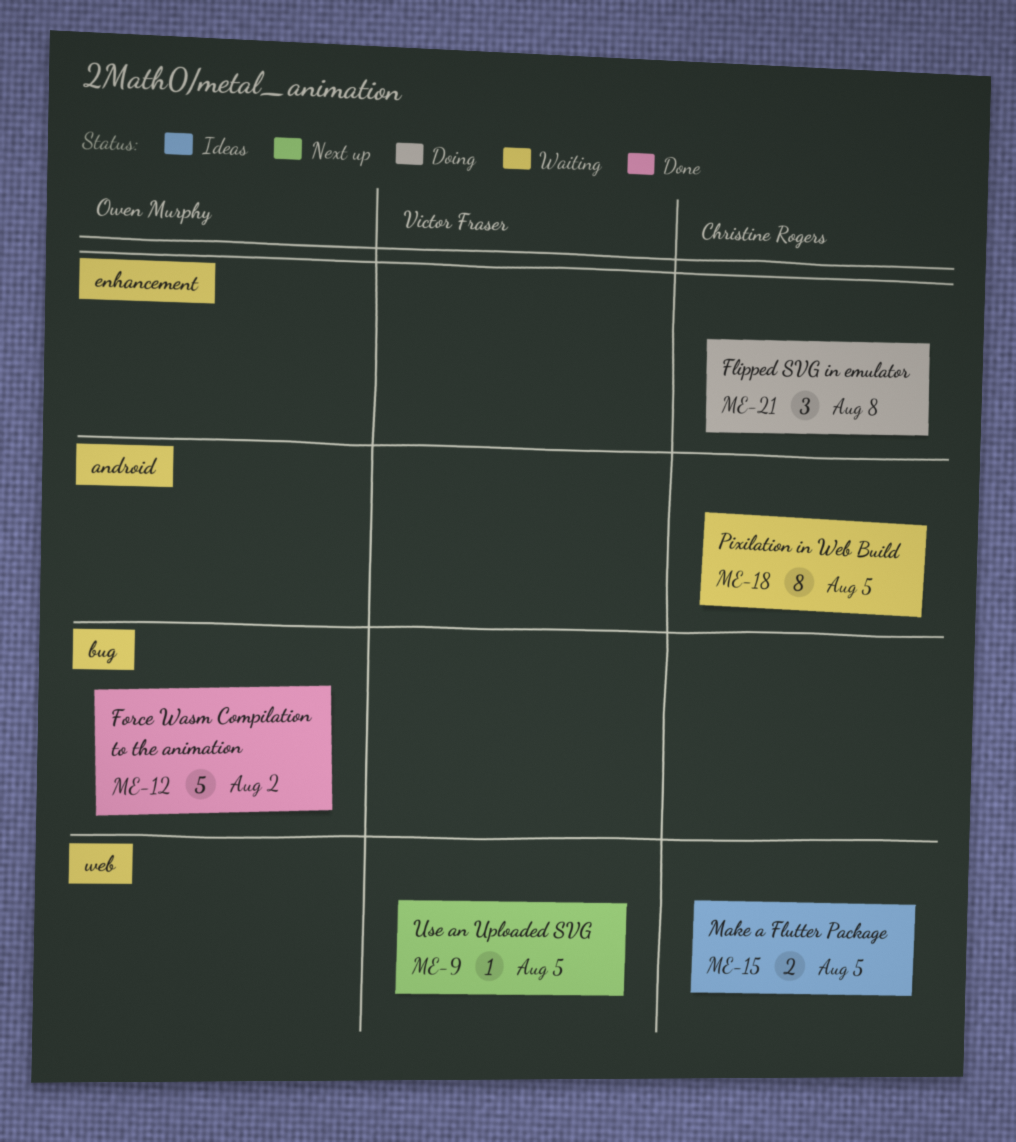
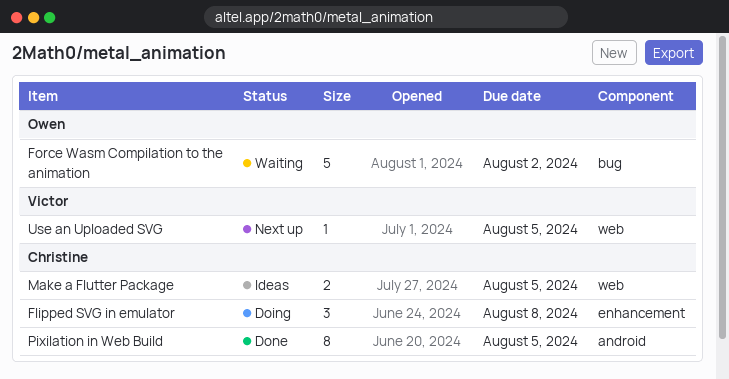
Force Wasm Compilation to the animation, status: Done -> Waiting
Pixilation in Web Build, status: Waiting -> Done

